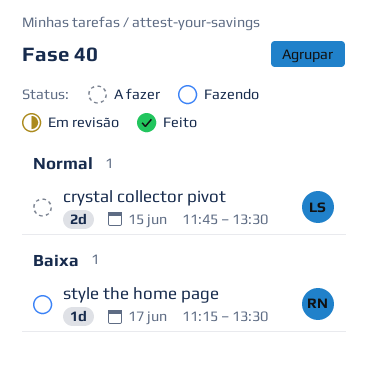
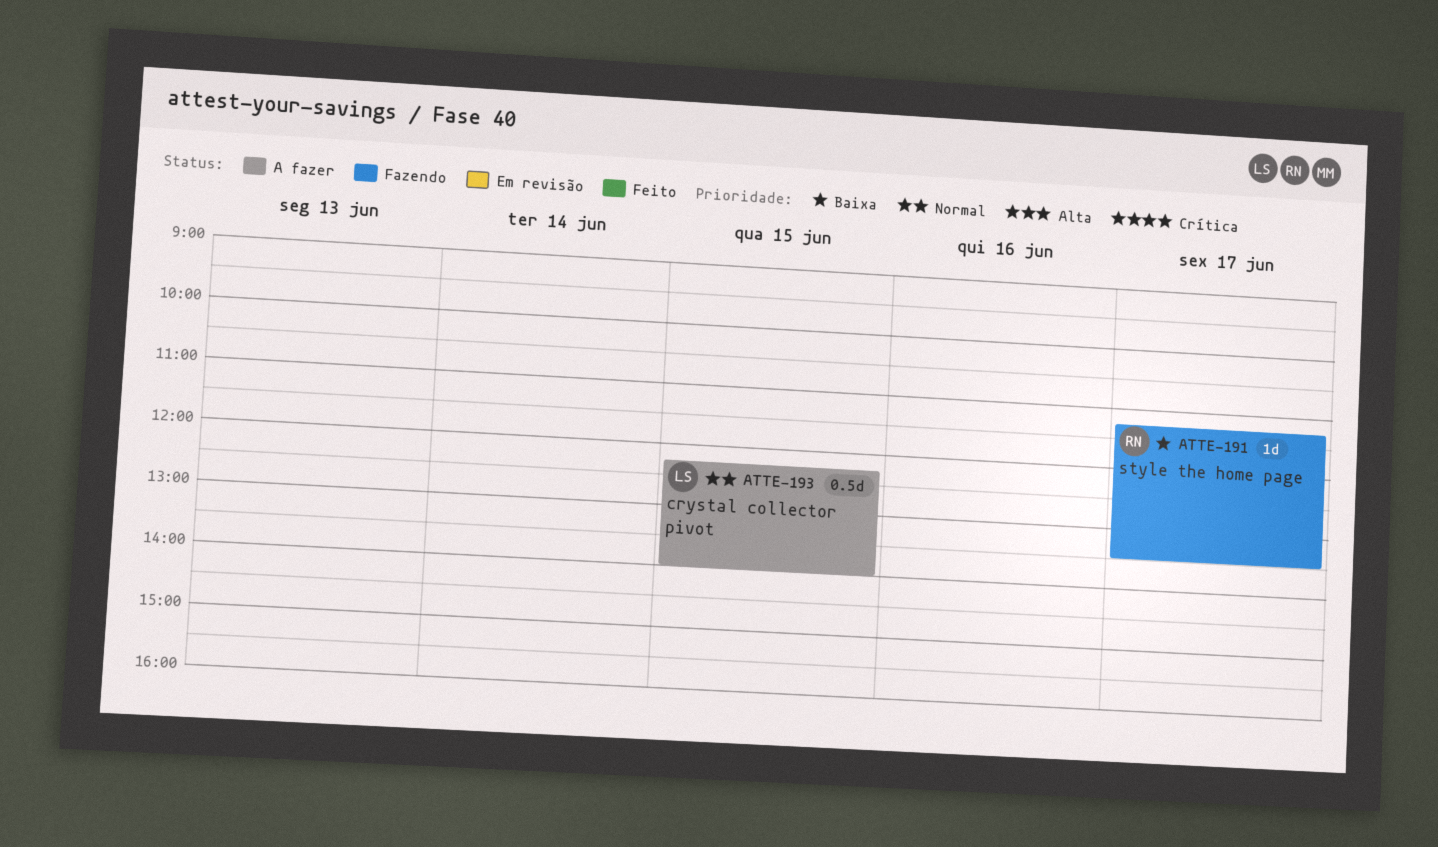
crystal collector pivot, estimate: 2d -> 0.5d
crystal collector pivot, begins: 11:45 -> 12:15
crystal collector pivot, ends: 13:30 -> 14:00

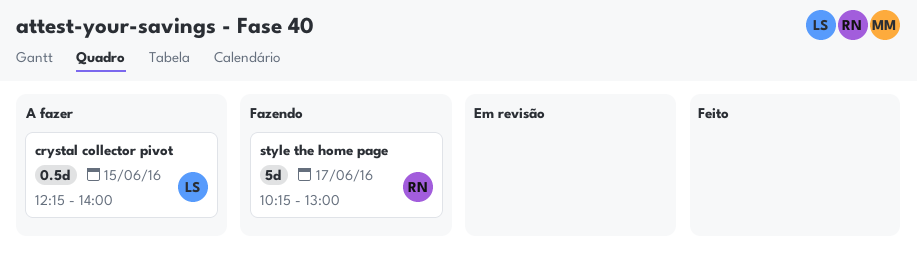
style the home page, estimate: 1d -> 5d
style the home page, begins: 11:15 -> 10:15
style the home page, ends: 13:30 -> 13:00

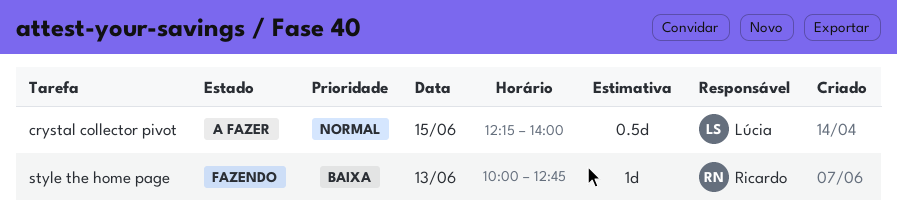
style the home page, estimate: 5d -> 1d
style the home page, day: Jun 17 -> Jun 13
style the home page, begins: 10:15 -> 10:00
style the home page, ends: 13:00 -> 12:45

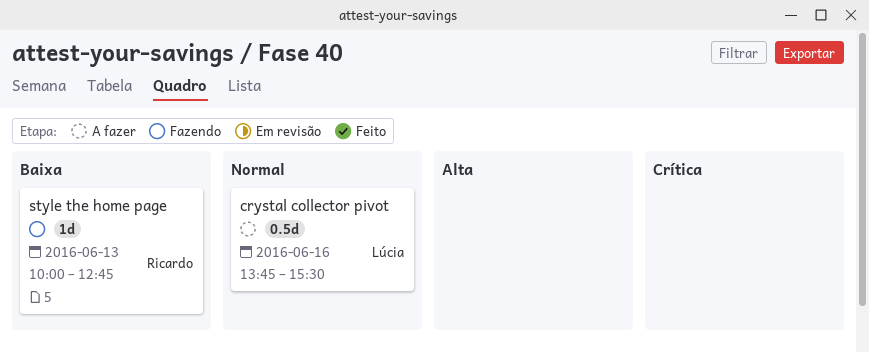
crystal collector pivot, day: Jun 15 -> Jun 16
crystal collector pivot, begins: 12:15 -> 13:45
crystal collector pivot, ends: 14:00 -> 15:30

